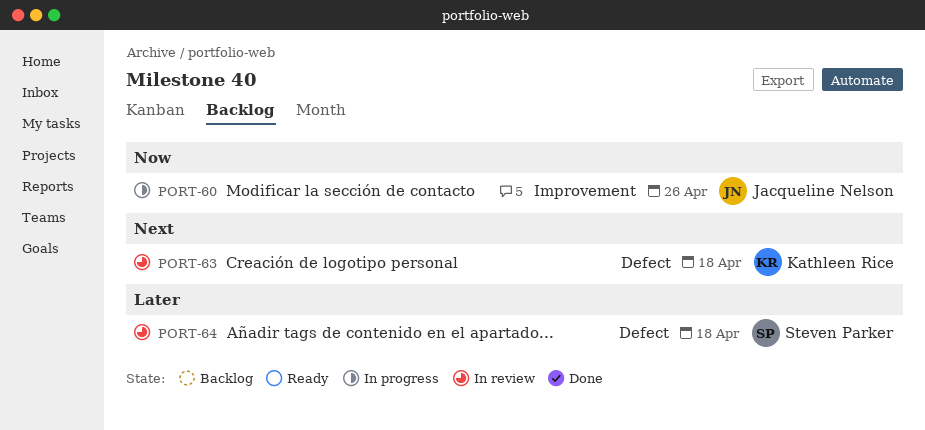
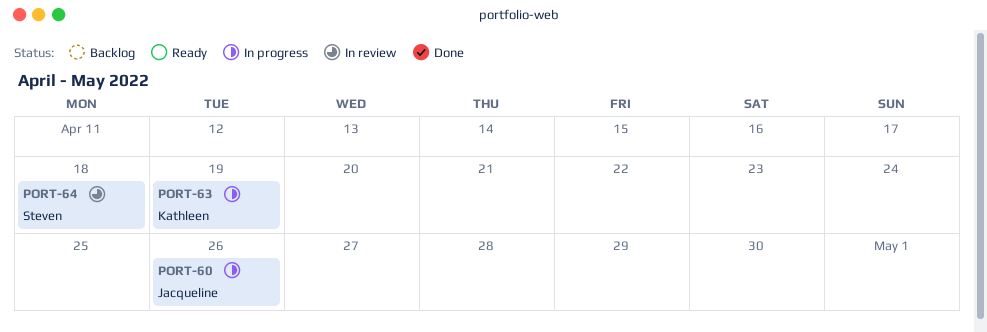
PORT-63, status: In review -> In progress
PORT-63, due: Apr 18 -> Apr 19

